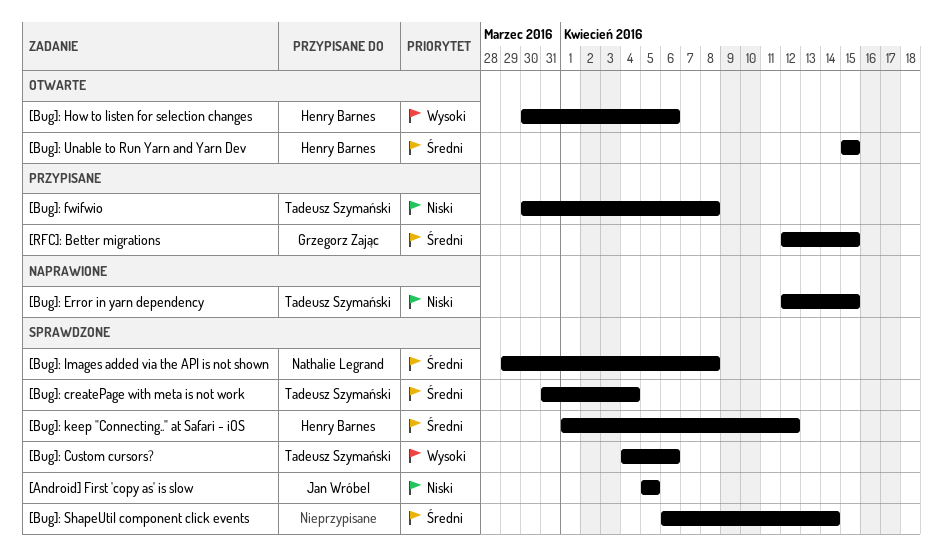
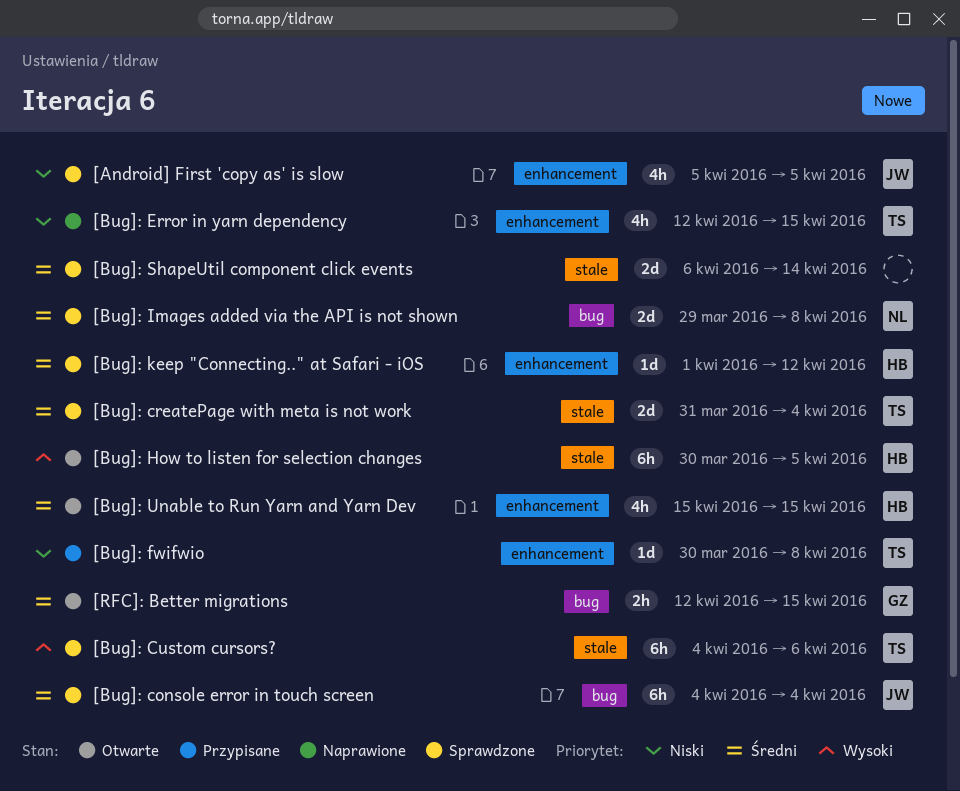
[Bug]: console error in touch screen: none -> present
[Bug]: How to listen for selection changes, due: Apr 6 -> Apr 5
[RFC]: Better migrations, status: Przypisane -> Otwarte

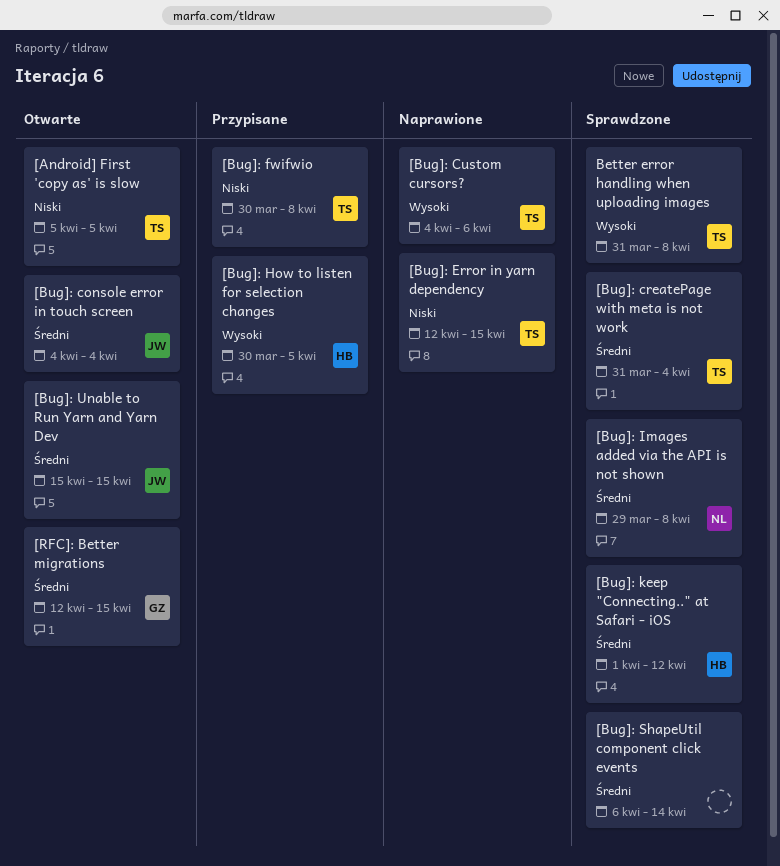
[Android] First 'copy as' is slow, status: Sprawdzone -> Otwarte
[Android] First 'copy as' is slow, owner: JW -> TS
[Bug]: console error in touch screen, status: Sprawdzone -> Otwarte
[Bug]: Custom cursors?, status: Sprawdzone -> Naprawione
[Bug]: How to listen for selection changes, status: Otwarte -> Przypisane
[Bug]: Unable to Run Yarn and Yarn Dev, owner: HB -> JW
Better error handling when uploading images: none -> present

